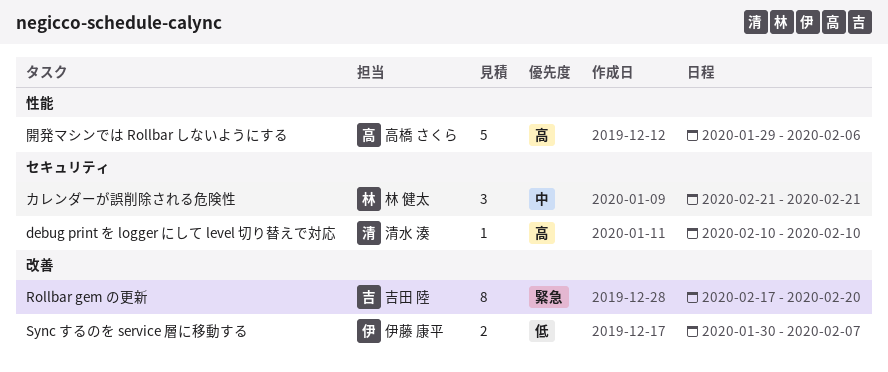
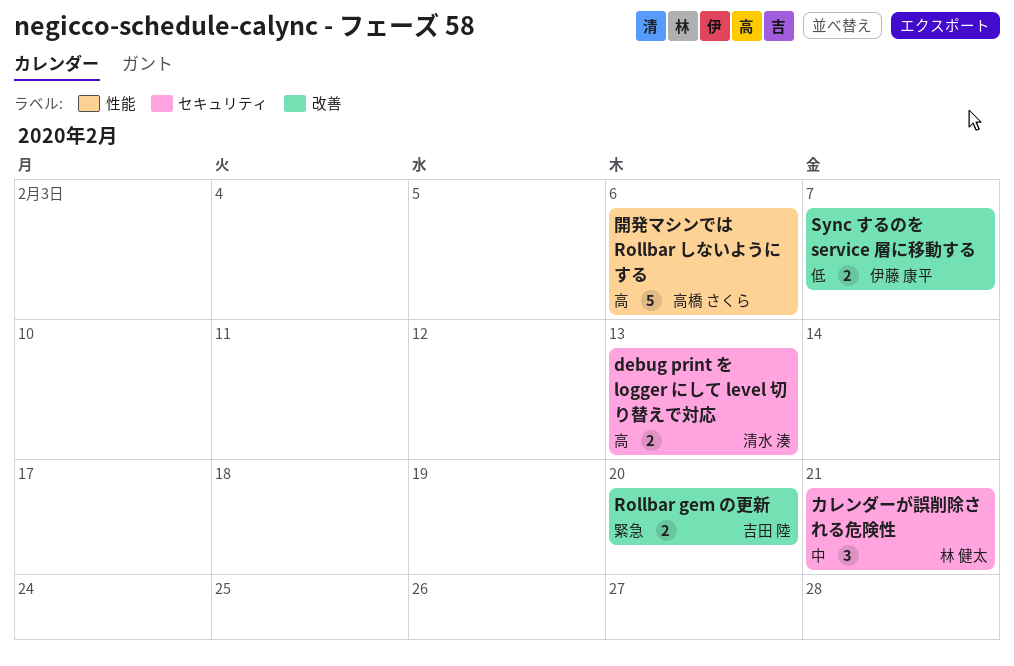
debug print を logger にして level 切り替えで対応, estimate: 1 -> 2
debug print を logger にして level 切り替えで対応, due: Feb 10 -> Feb 13
Rollbar gem の更新, estimate: 8 -> 2

